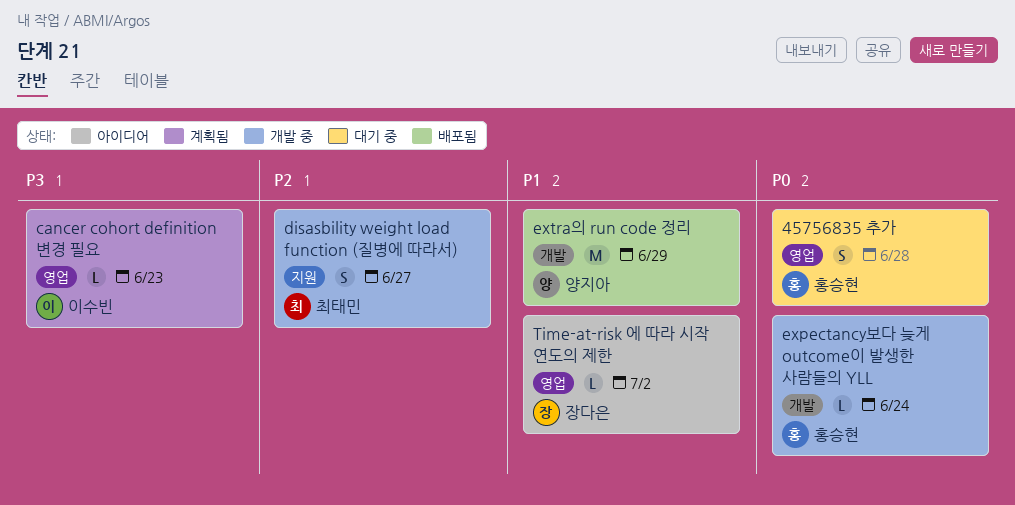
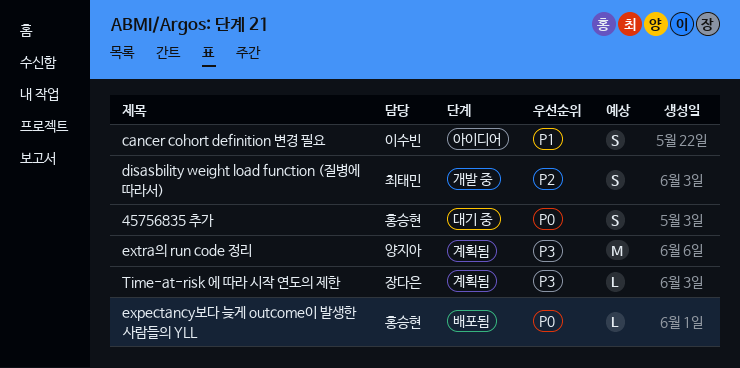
cancer cohort definition 변경 필요, status: 계획됨 -> 아이디어
cancer cohort definition 변경 필요, priority: P3 -> P1
cancer cohort definition 변경 필요, estimate: L -> S
expectancy보다 늦게 outcome이 발생한 사람들의 YLL, status: 개발 중 -> 배포됨
extra의 run code 정리, status: 배포됨 -> 계획됨
extra의 run code 정리, priority: P1 -> P3
Time-at-risk 에 따라 시작 연도의 제한, status: 아이디어 -> 계획됨
Time-at-risk 에 따라 시작 연도의 제한, priority: P1 -> P3

